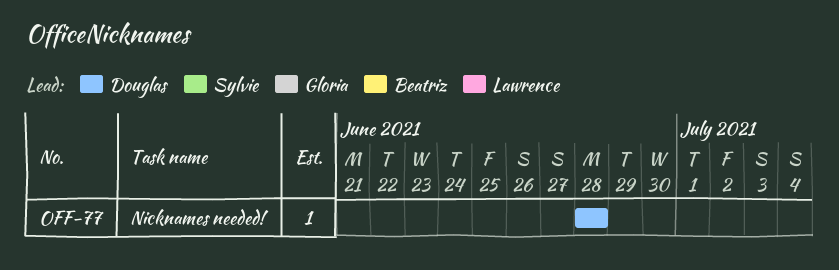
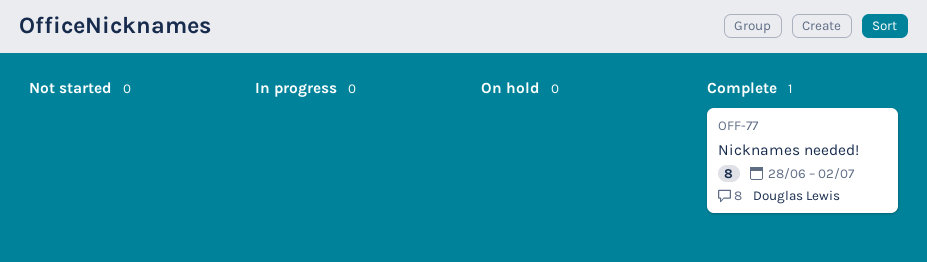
OFF-77, estimate: 1 -> 8
OFF-77, due: Jun 28 -> Jul 2

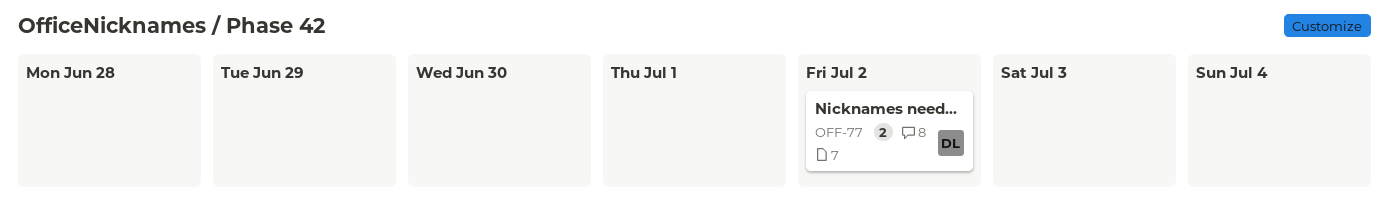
OFF-77, estimate: 8 -> 2

